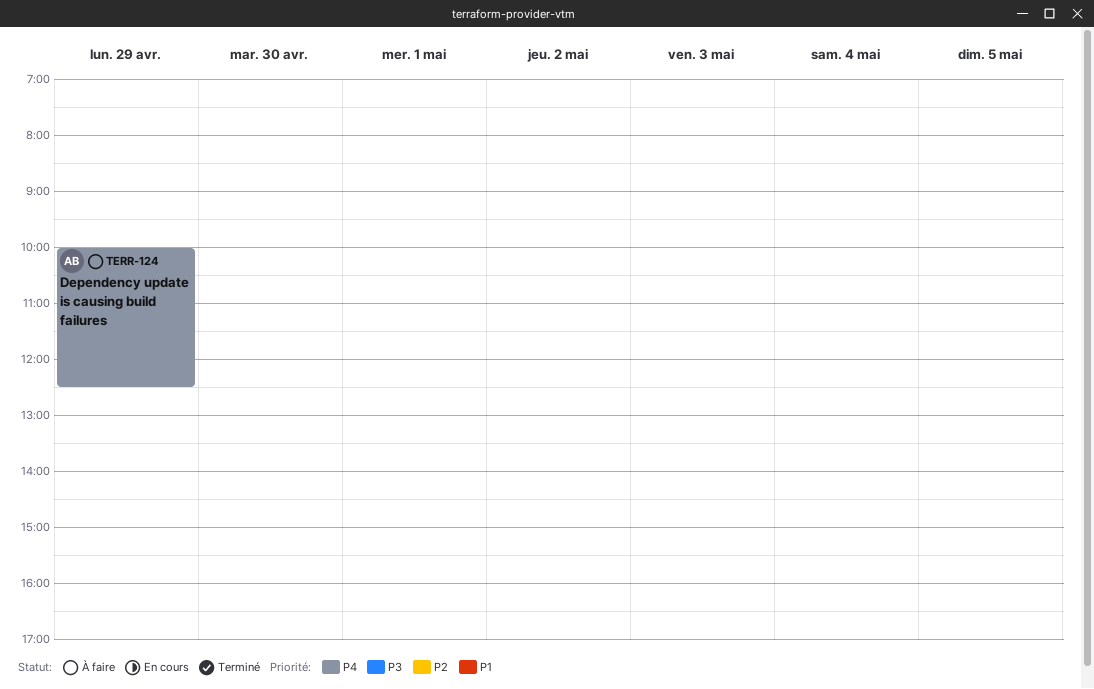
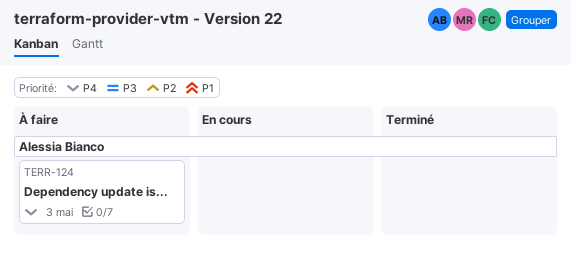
TERR-124, day: Apr 29 -> May 3

